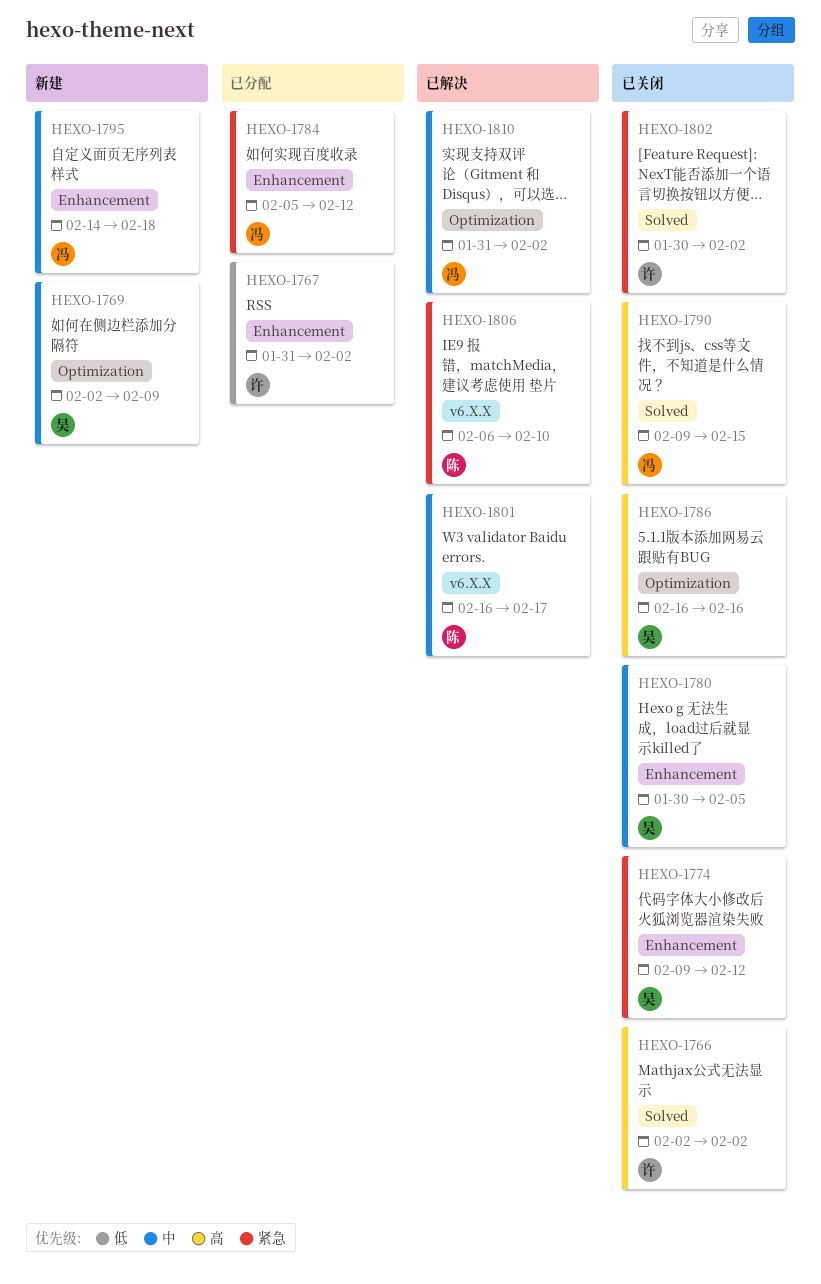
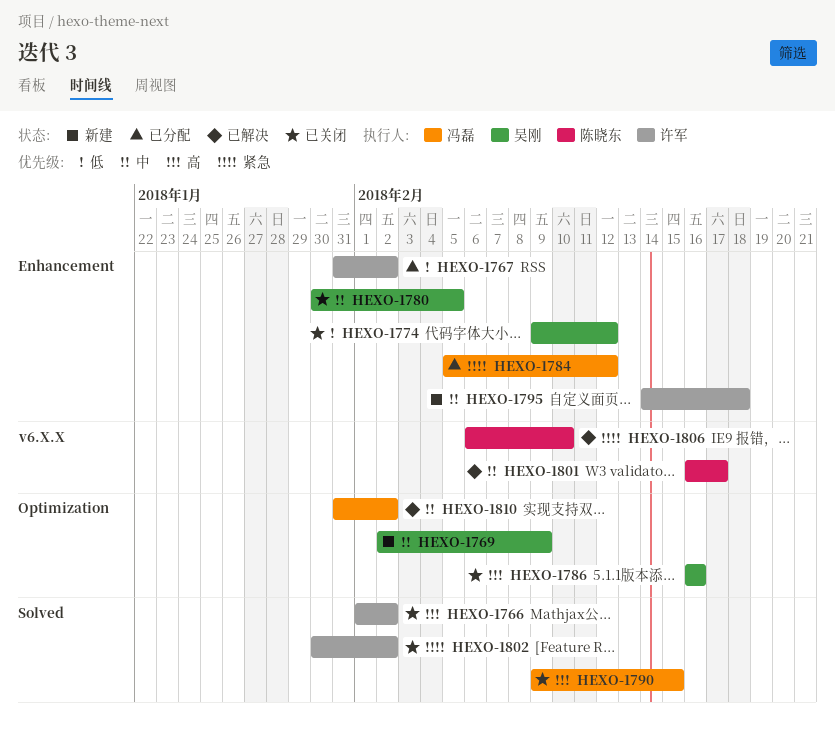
HEXO-1766, start: Feb 2 -> Feb 1
HEXO-1774, priority: 紧急 -> 低
HEXO-1795, owner: 冯磊 -> 许军

